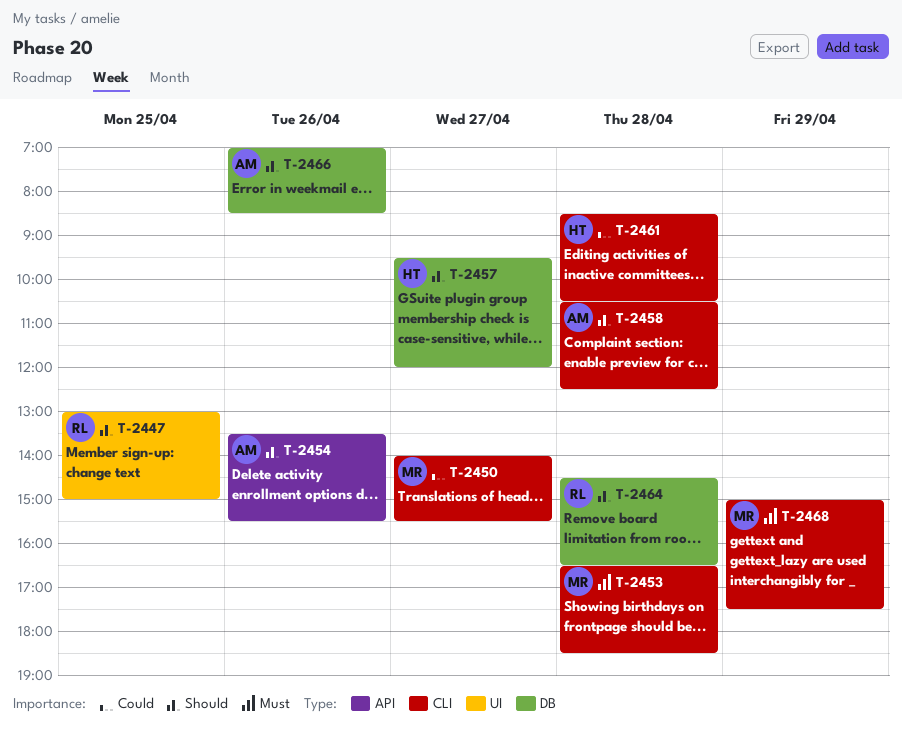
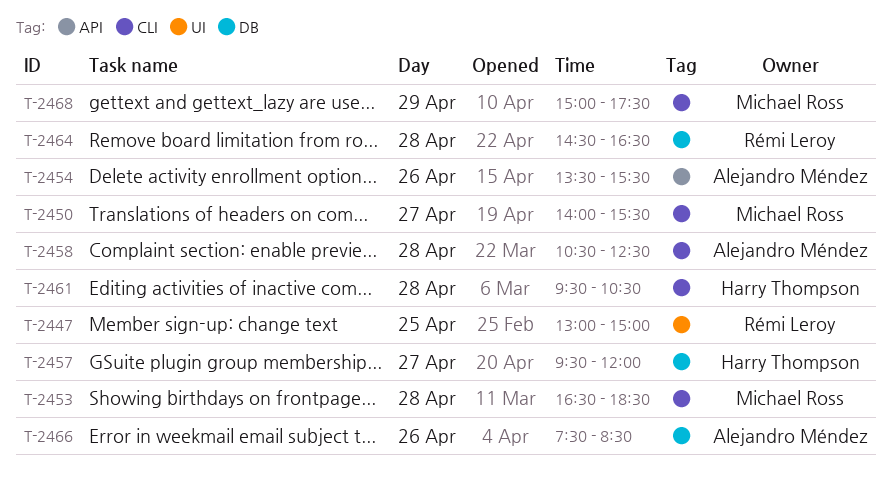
T-2461, begins: 08:30 -> 09:30
T-2466, begins: 07:00 -> 07:30

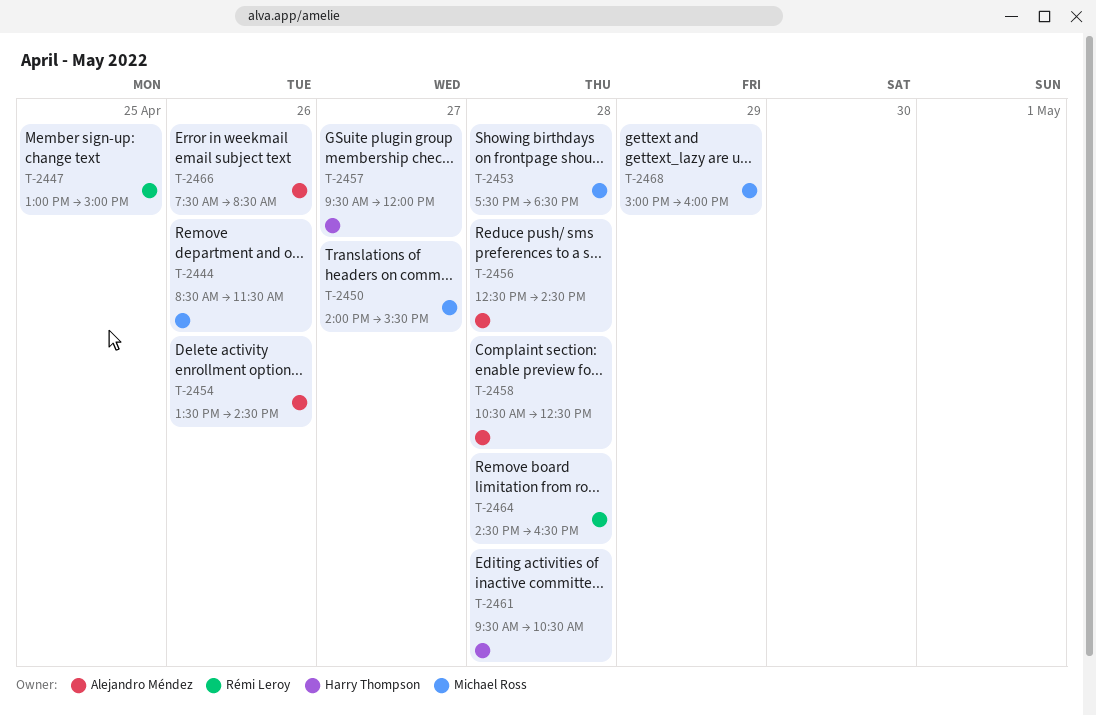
T-2444: none -> present
T-2453, begins: 16:30 -> 17:30
T-2454, ends: 15:30 -> 14:30
T-2456: none -> present
T-2468, ends: 17:30 -> 16:00

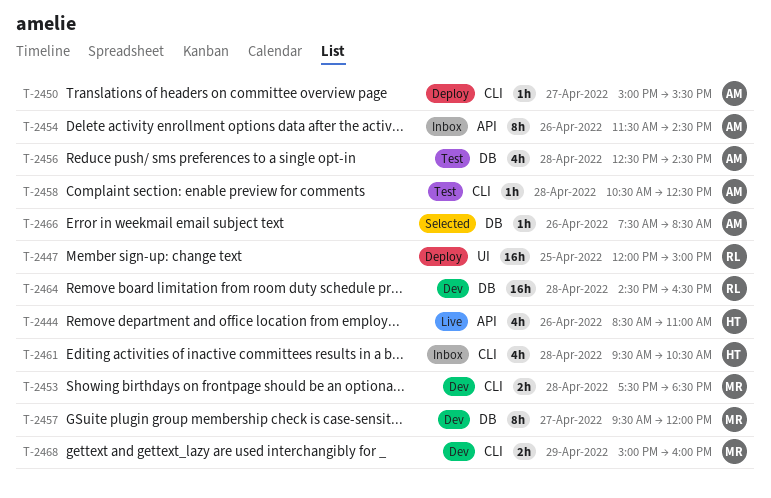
T-2444, owner: Michael Ross -> Harry Thompson
T-2444, ends: 11:30 -> 11:00
T-2447, begins: 13:00 -> 12:00
T-2450, owner: Michael Ross -> Alejandro Méndez
T-2450, begins: 14:00 -> 15:00
T-2454, begins: 13:30 -> 11:30
T-2457, owner: Harry Thompson -> Michael Ross

